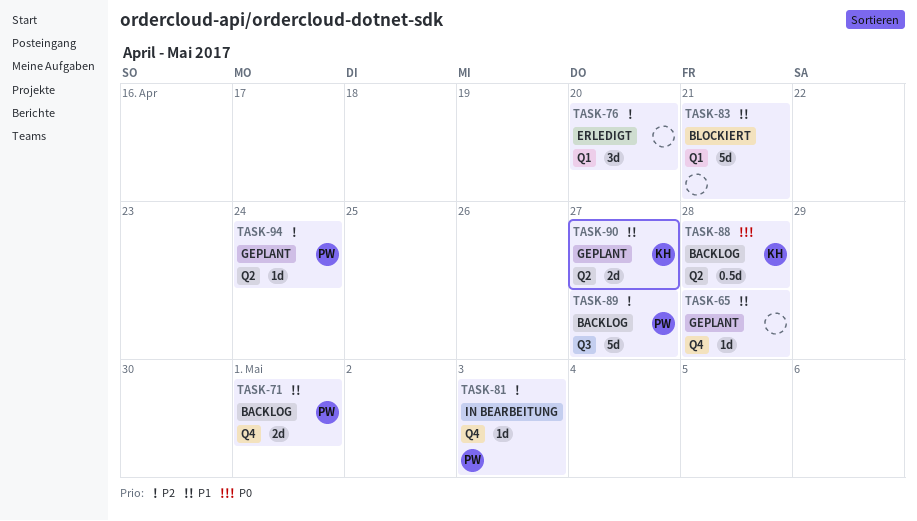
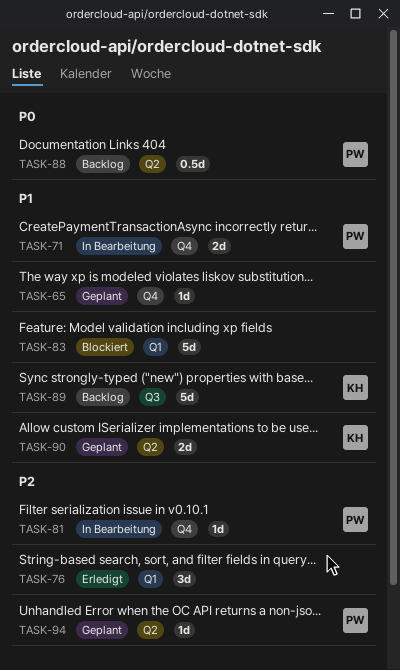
TASK-71, status: Backlog -> In Bearbeitung
TASK-88, owner: KH -> PW
TASK-89, owner: PW -> KH
TASK-89, priority: P2 -> P1

